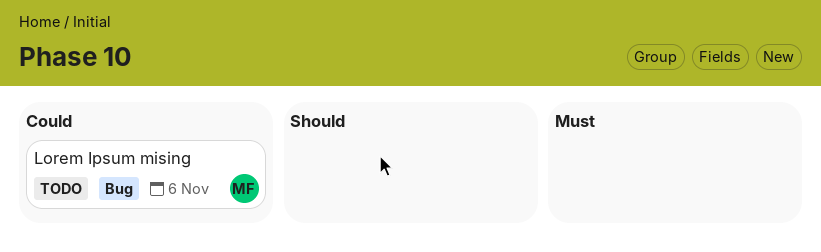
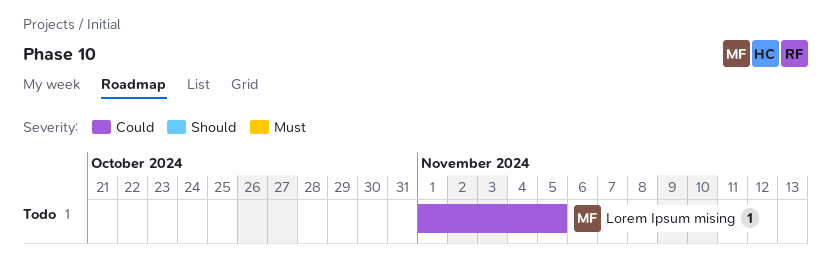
Lorem Ipsum mising, due: Nov 6 -> Nov 5

